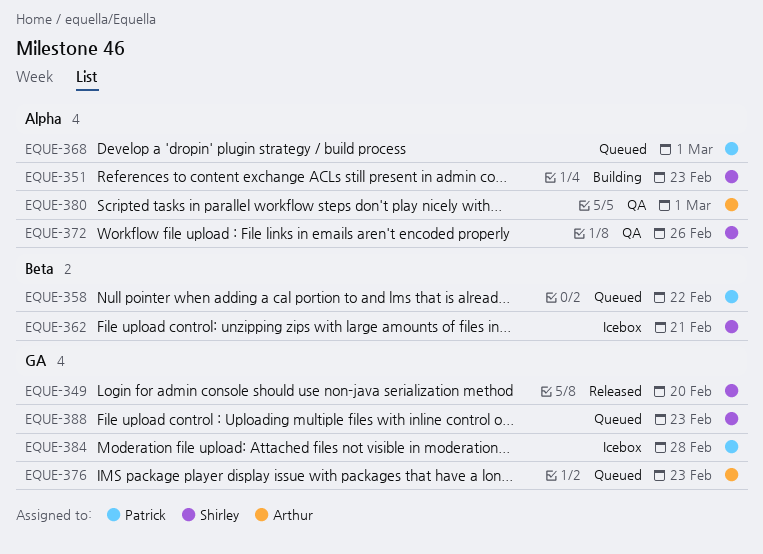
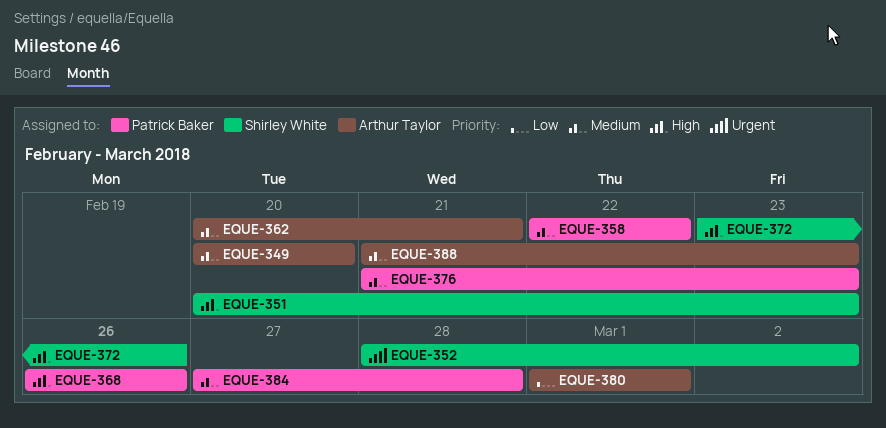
EQUE-349, owner: Shirley White -> Arthur Taylor
EQUE-352: none -> present
EQUE-362, owner: Shirley White -> Arthur Taylor
EQUE-368, due: Mar 1 -> Feb 26
EQUE-376, owner: Arthur Taylor -> Patrick Baker
EQUE-388, owner: Shirley White -> Arthur Taylor

